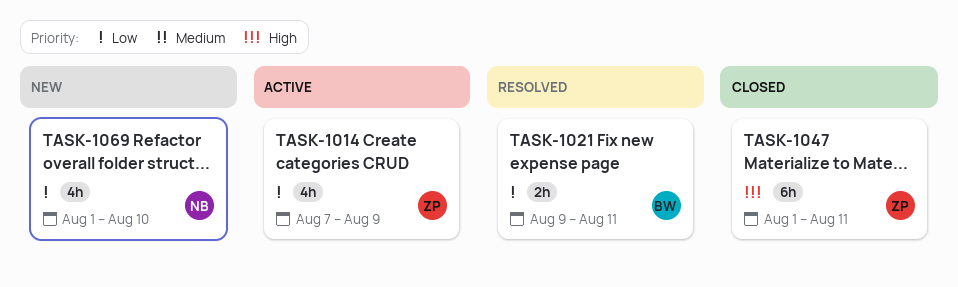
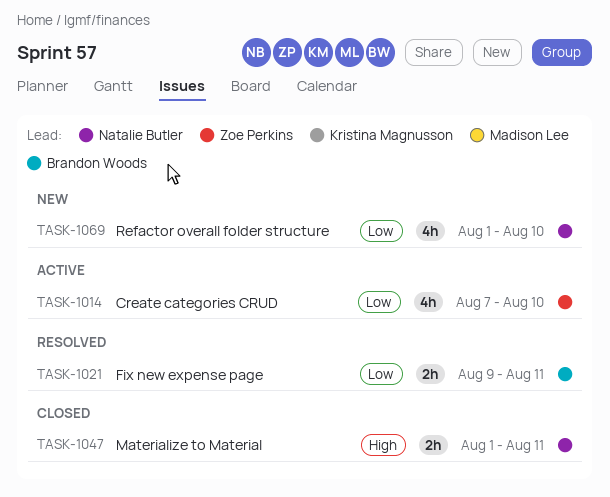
TASK-1014, due: Aug 9 -> Aug 10
TASK-1047, owner: Zoe Perkins -> Natalie Butler
TASK-1047, estimate: 6h -> 2h

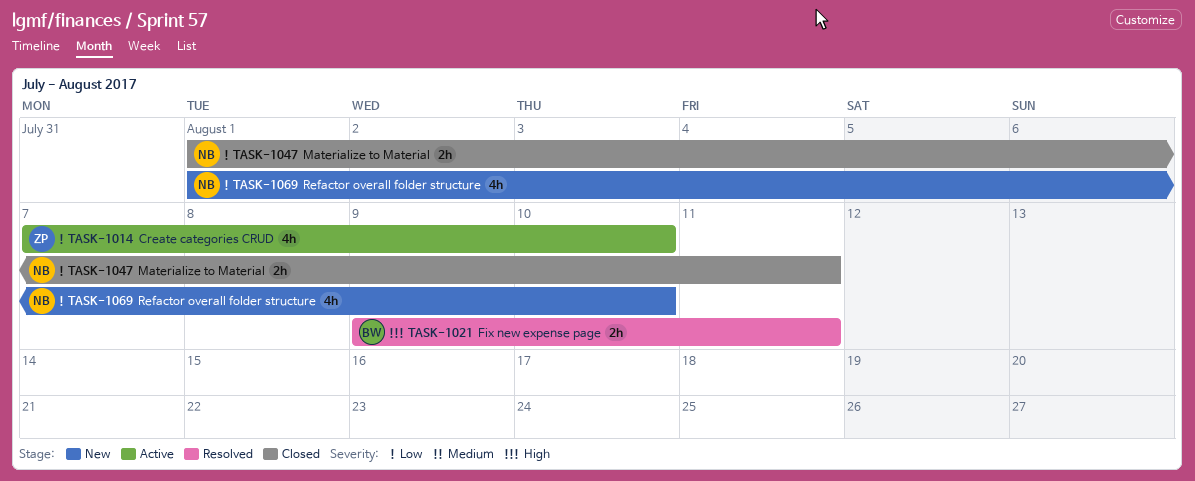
TASK-1021, priority: Low -> High
TASK-1047, priority: High -> Low

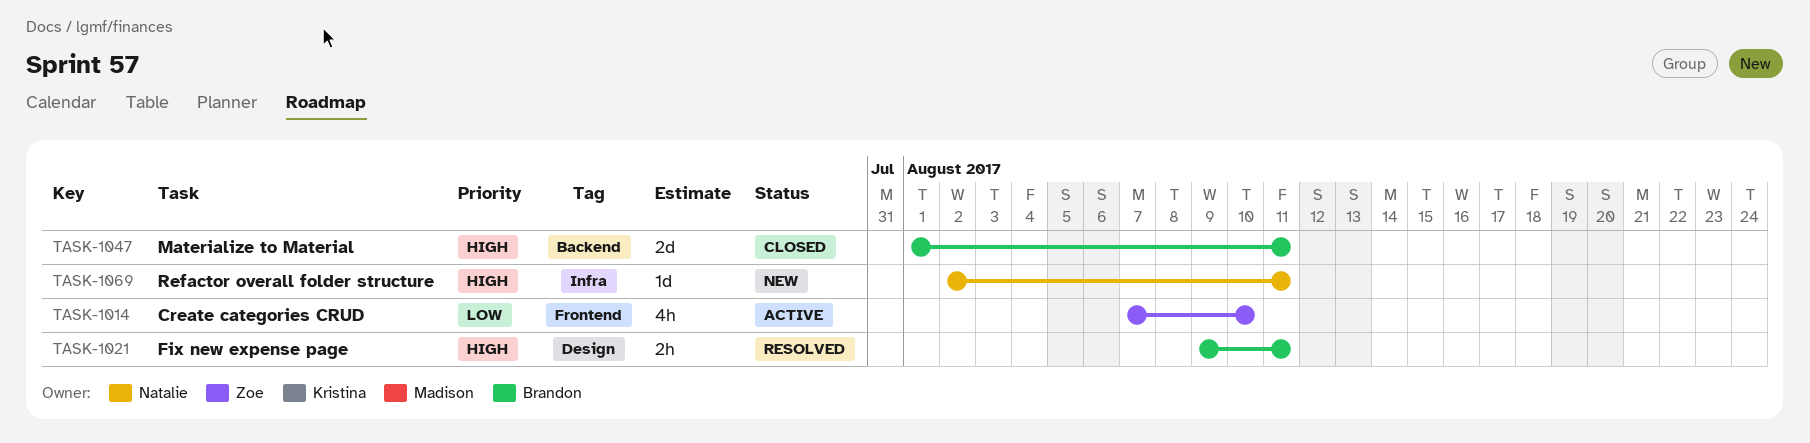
TASK-1047, owner: Natalie -> Brandon
TASK-1047, priority: Low -> High
TASK-1047, estimate: 2h -> 2d
TASK-1069, priority: Low -> High
TASK-1069, estimate: 4h -> 1d
TASK-1069, start: Aug 1 -> Aug 2
TASK-1069, due: Aug 10 -> Aug 11

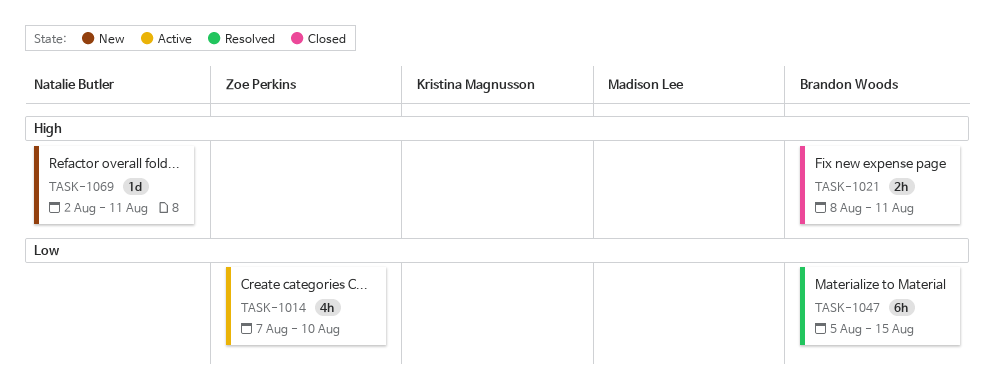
TASK-1021, status: Resolved -> Closed
TASK-1021, start: Aug 9 -> Aug 8
TASK-1047, status: Closed -> Resolved
TASK-1047, priority: High -> Low
TASK-1047, estimate: 2d -> 6h
TASK-1047, start: Aug 1 -> Aug 5
TASK-1047, due: Aug 11 -> Aug 15

